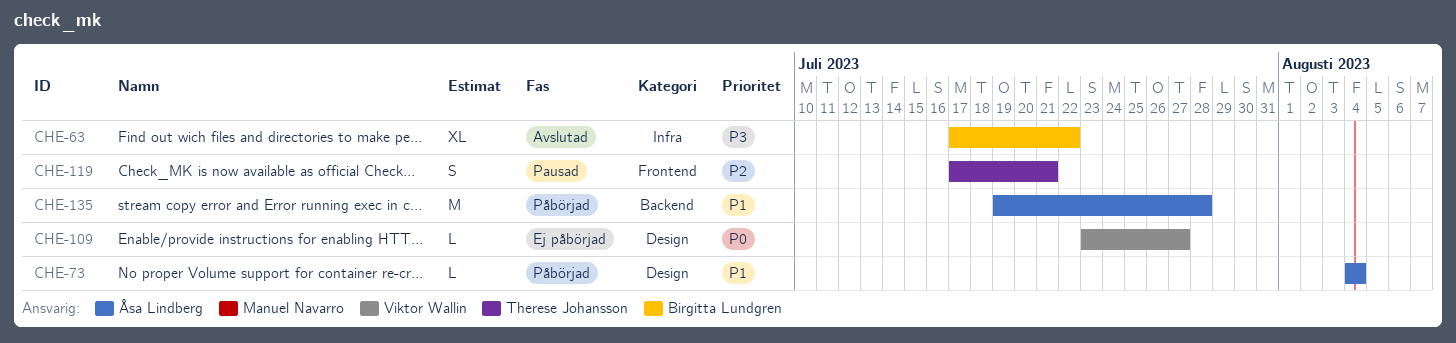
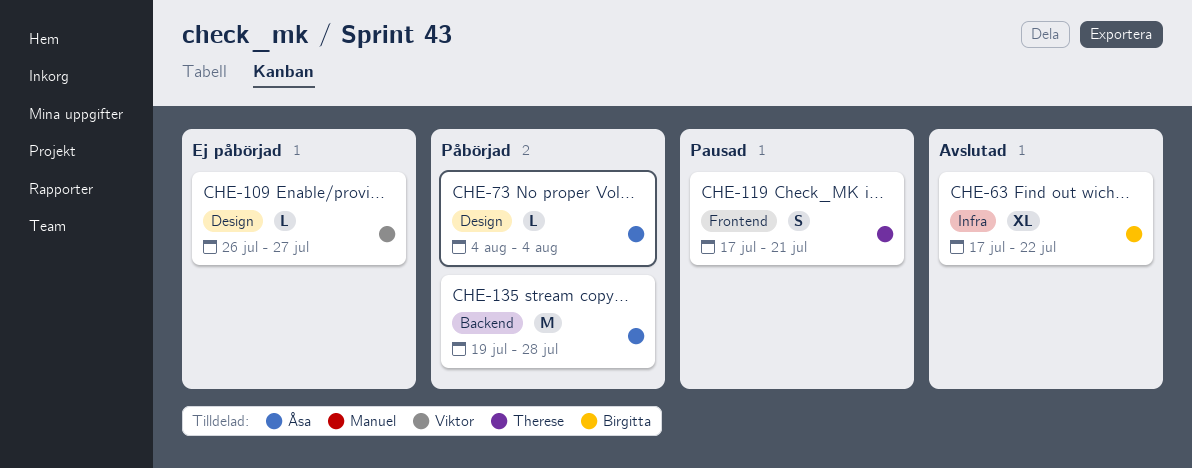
CHE-109, start: Jul 23 -> Jul 26

